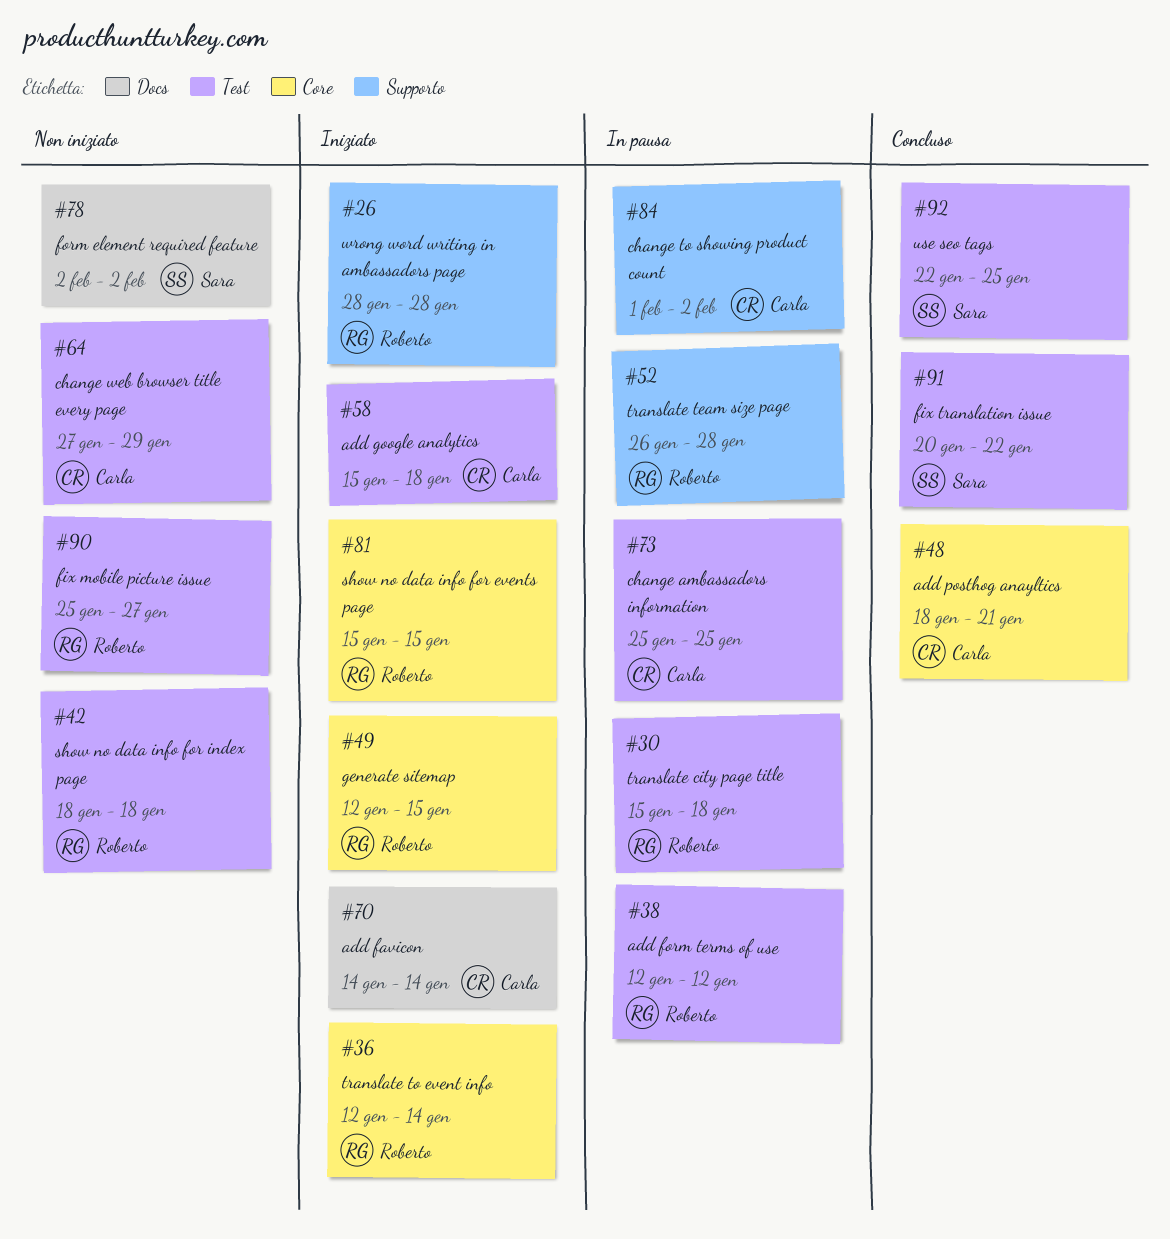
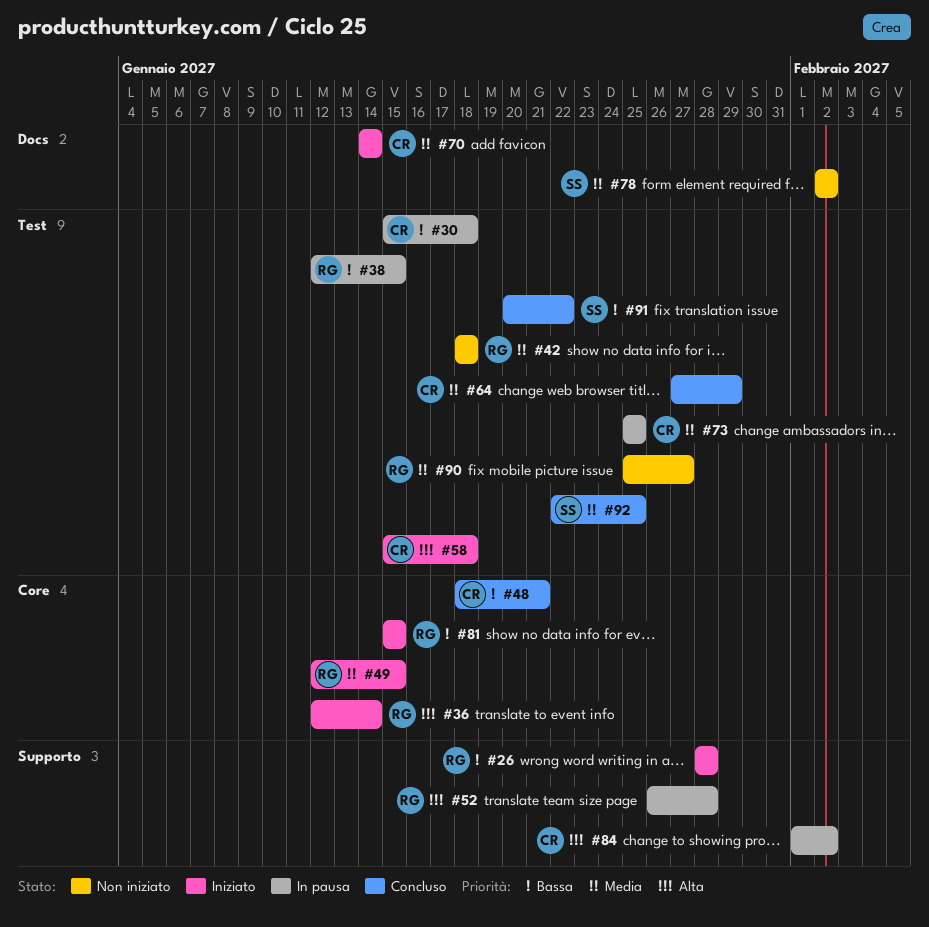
#30, owner: Roberto -> Carla
#38, due: Jan 12 -> Jan 15
#64, status: Non iniziato -> Concluso

